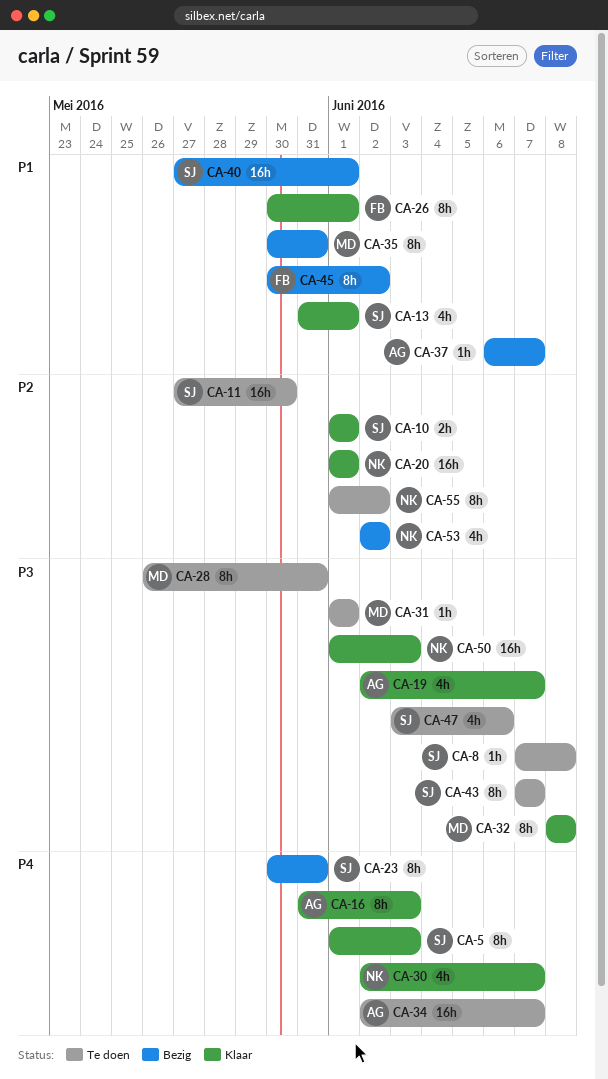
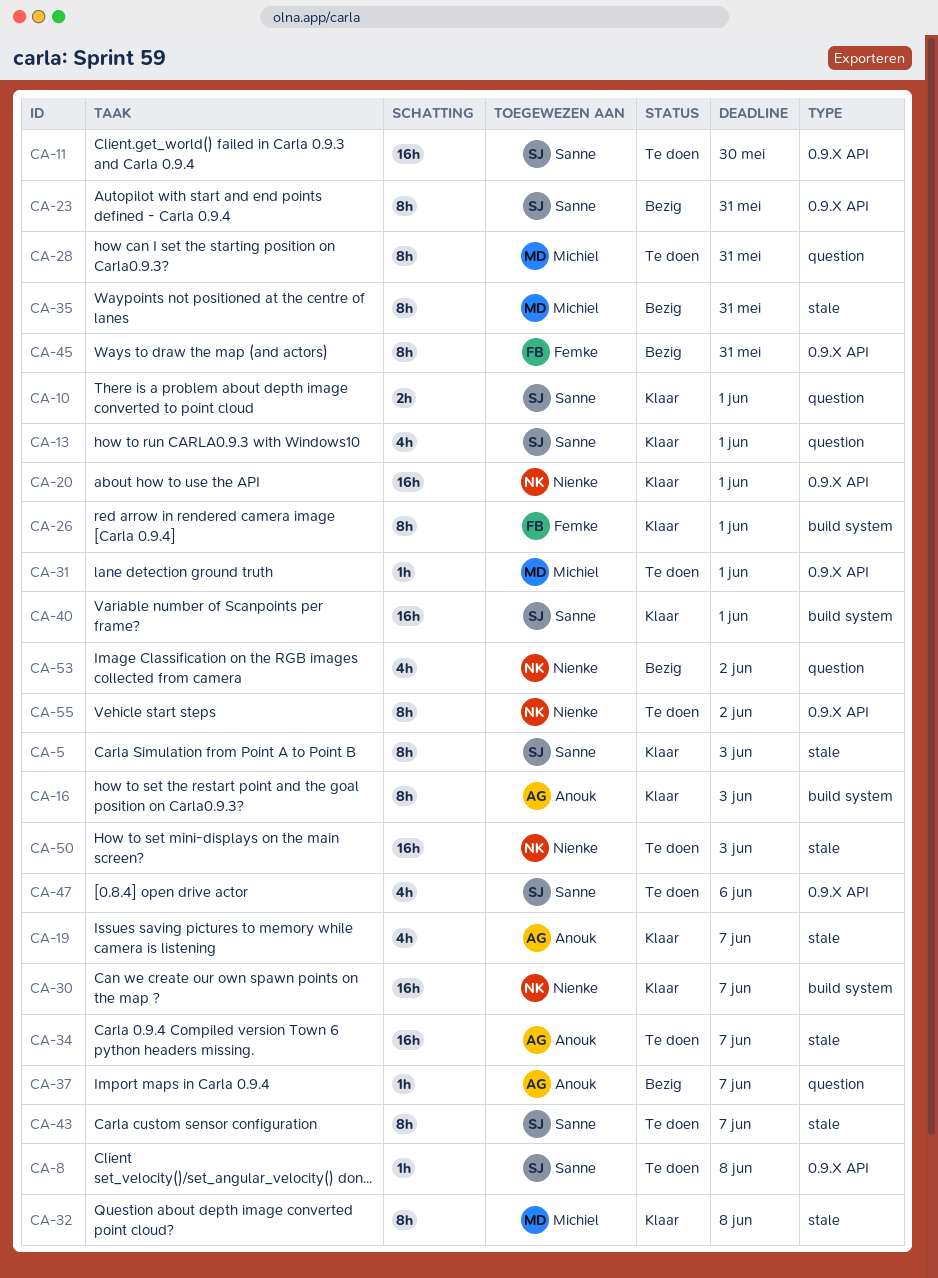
CA-30, estimate: 4h -> 16h
CA-40, status: Bezig -> Klaar
CA-45, due: Jun 2 -> May 31
CA-50, status: Klaar -> Te doen

